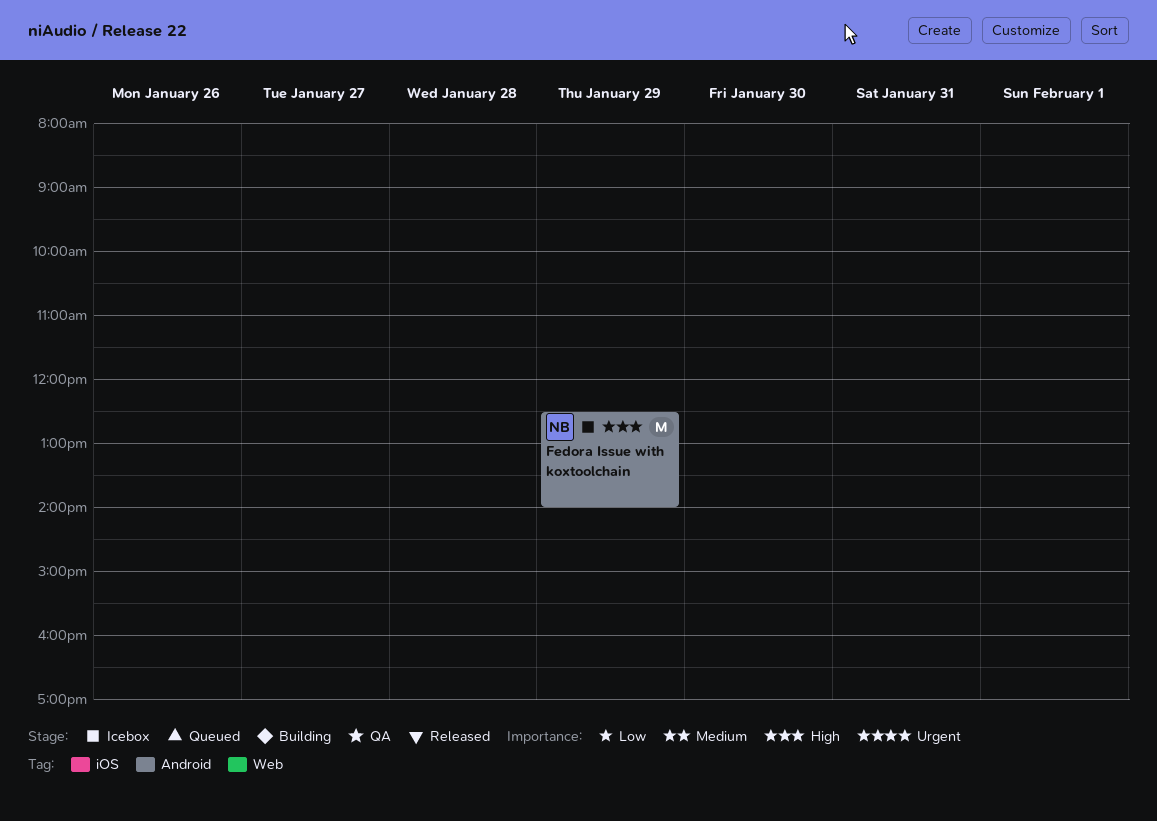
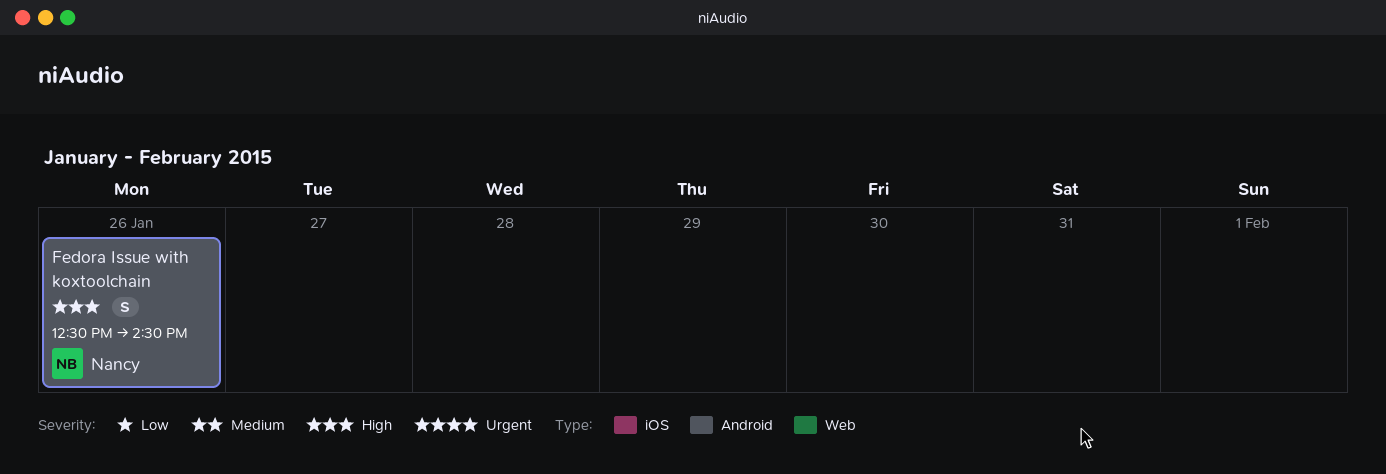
Fedora Issue with koxtoolchain, estimate: M -> S
Fedora Issue with koxtoolchain, day: Jan 29 -> Jan 26
Fedora Issue with koxtoolchain, ends: 14:00 -> 14:30

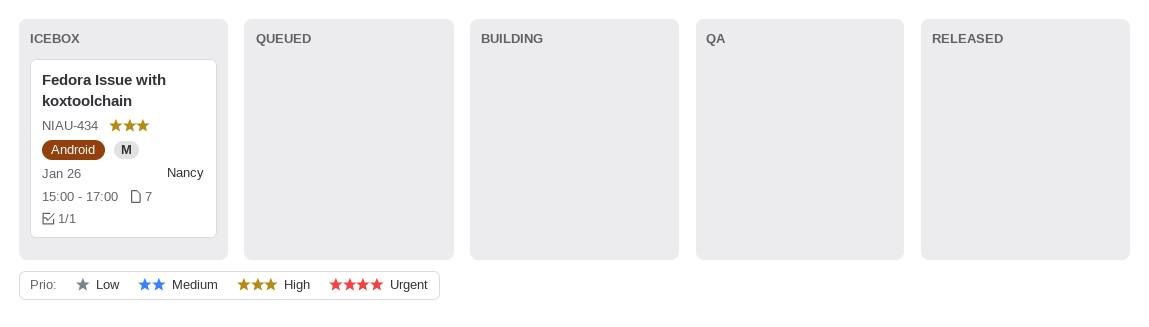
Fedora Issue with koxtoolchain, estimate: S -> M
Fedora Issue with koxtoolchain, begins: 12:30 -> 15:00
Fedora Issue with koxtoolchain, ends: 14:30 -> 17:00

